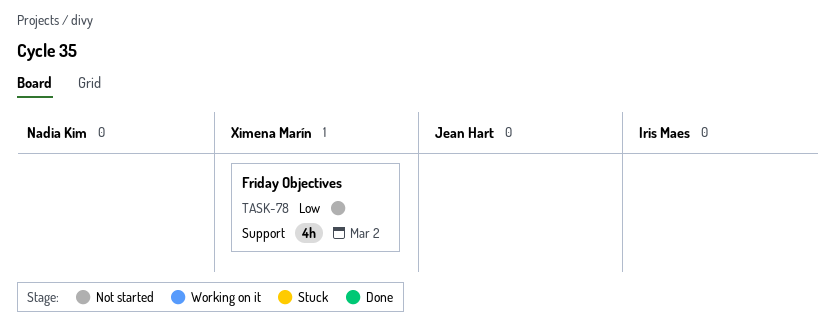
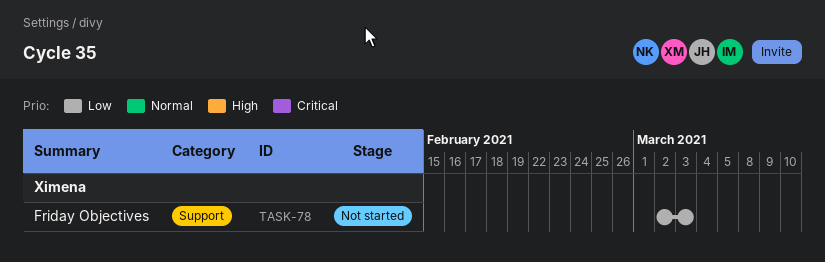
TASK-78, due: Mar 2 -> Mar 3

